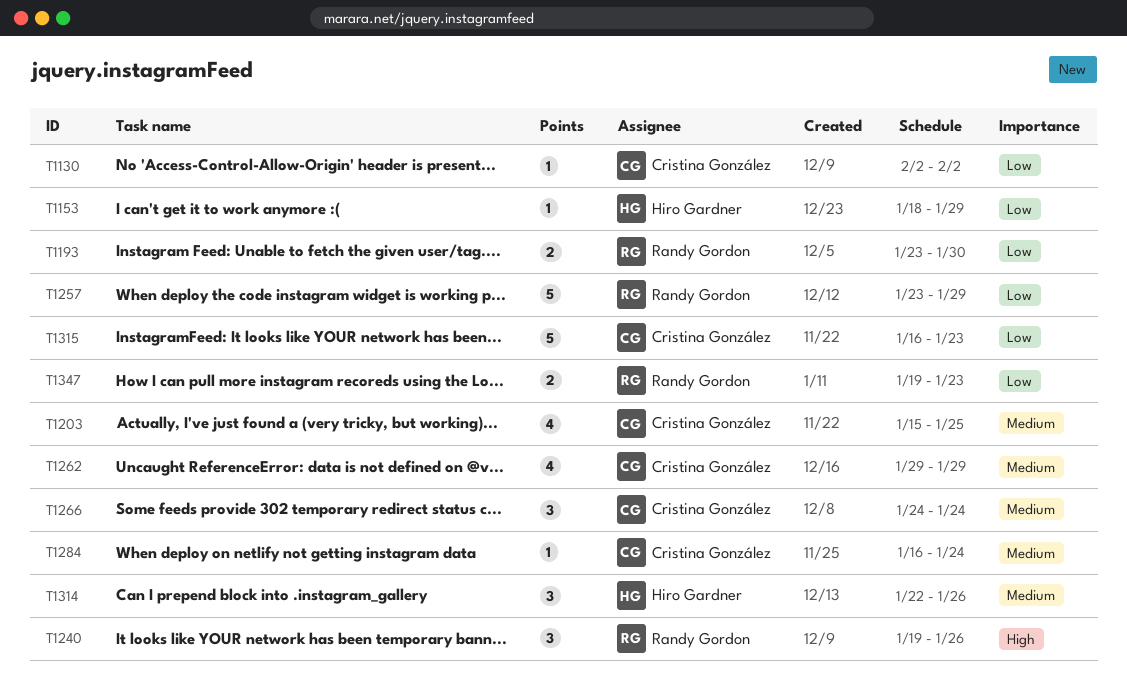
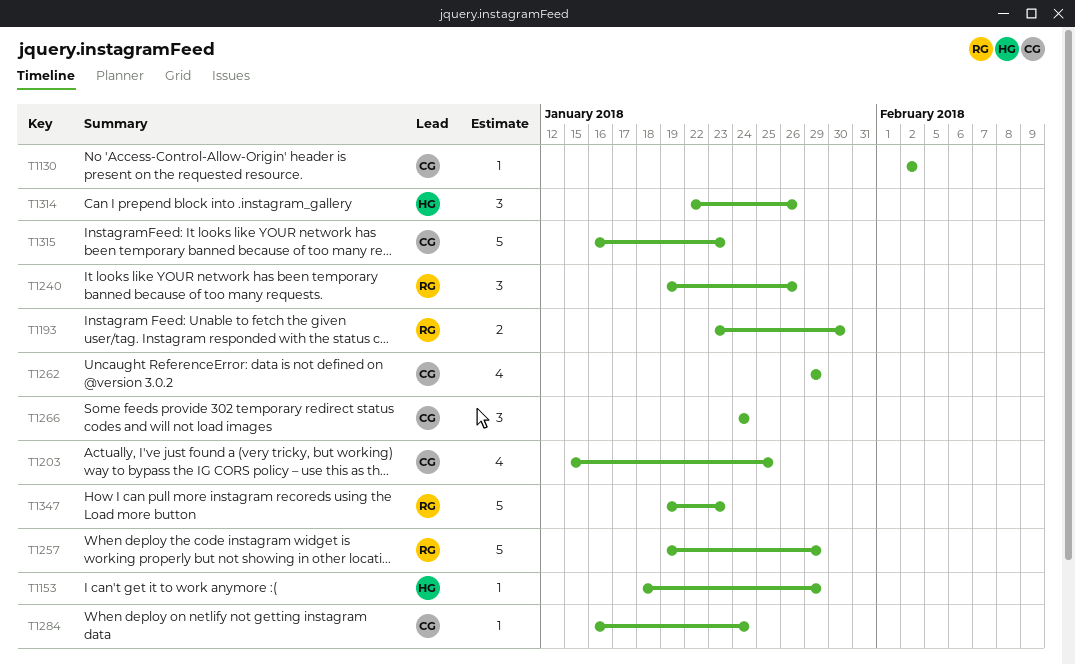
T1257, start: Jan 23 -> Jan 19
T1347, estimate: 2 -> 5

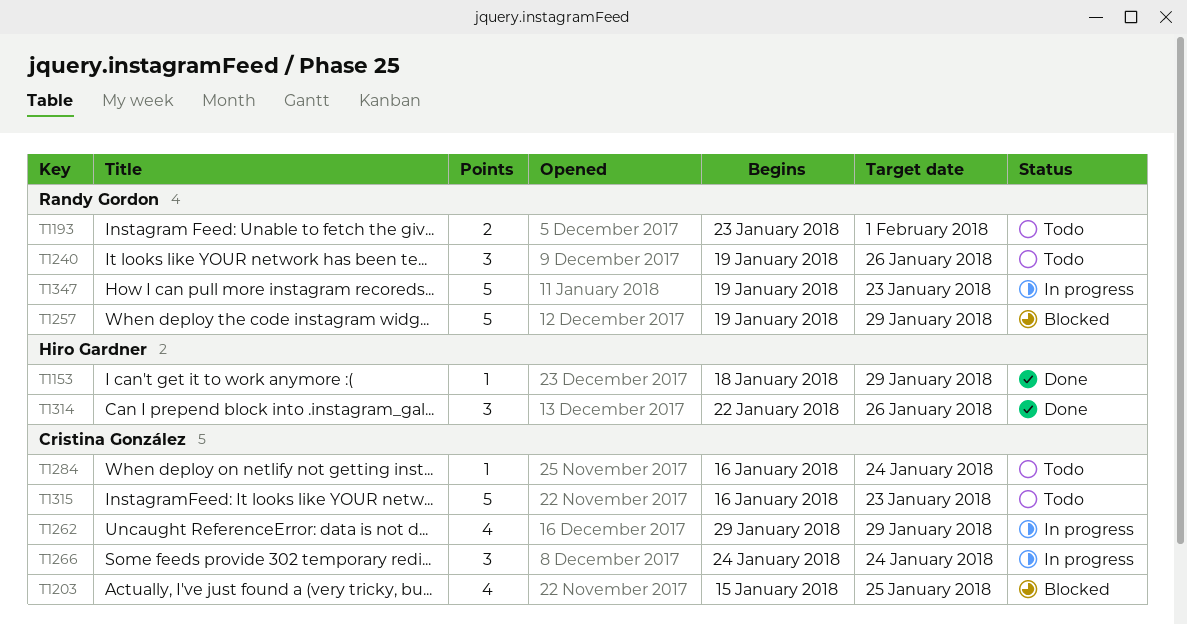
T1130: present -> none
T1193, due: Jan 30 -> Feb 1

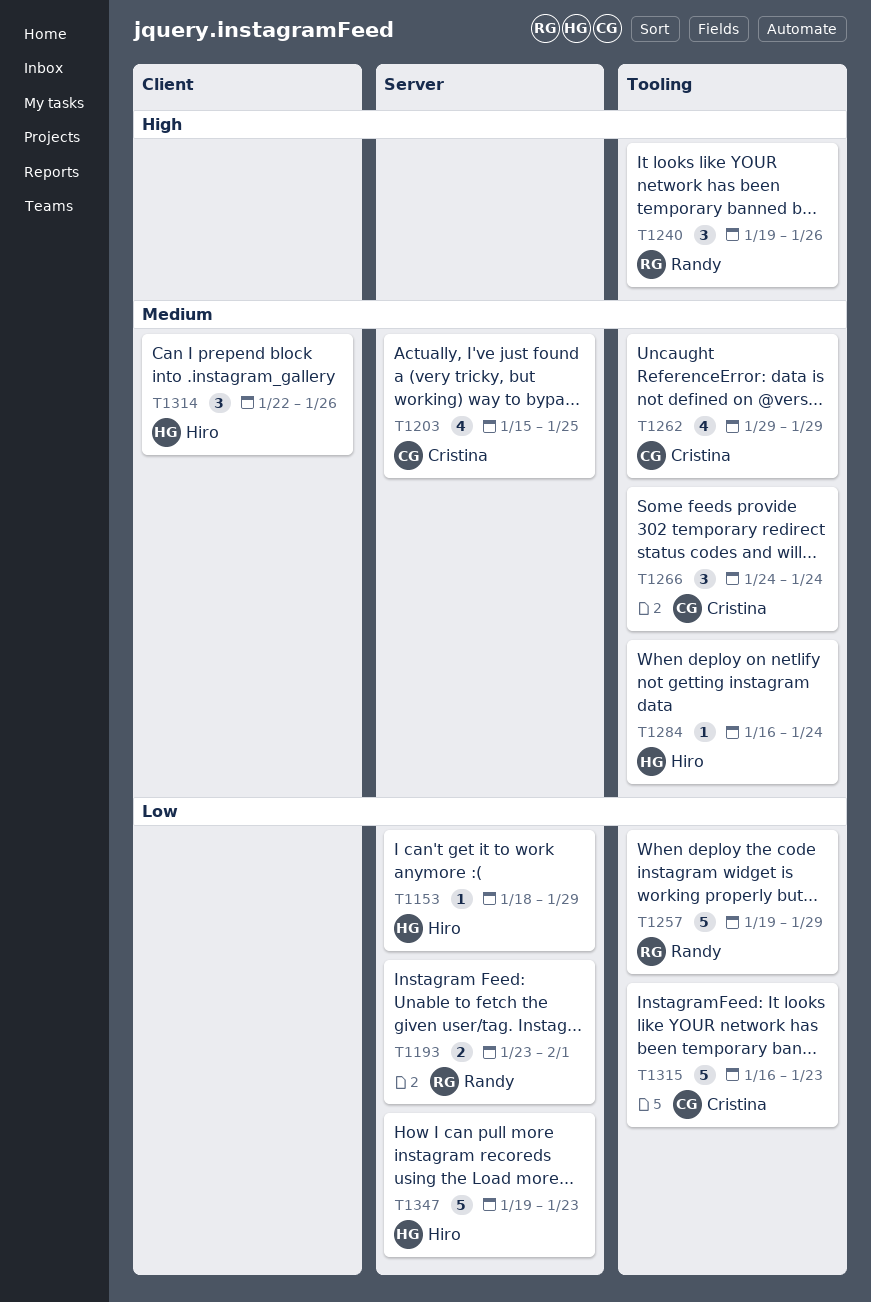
T1284, owner: Cristina González -> Hiro Gardner
T1347, owner: Randy Gordon -> Hiro Gardner

